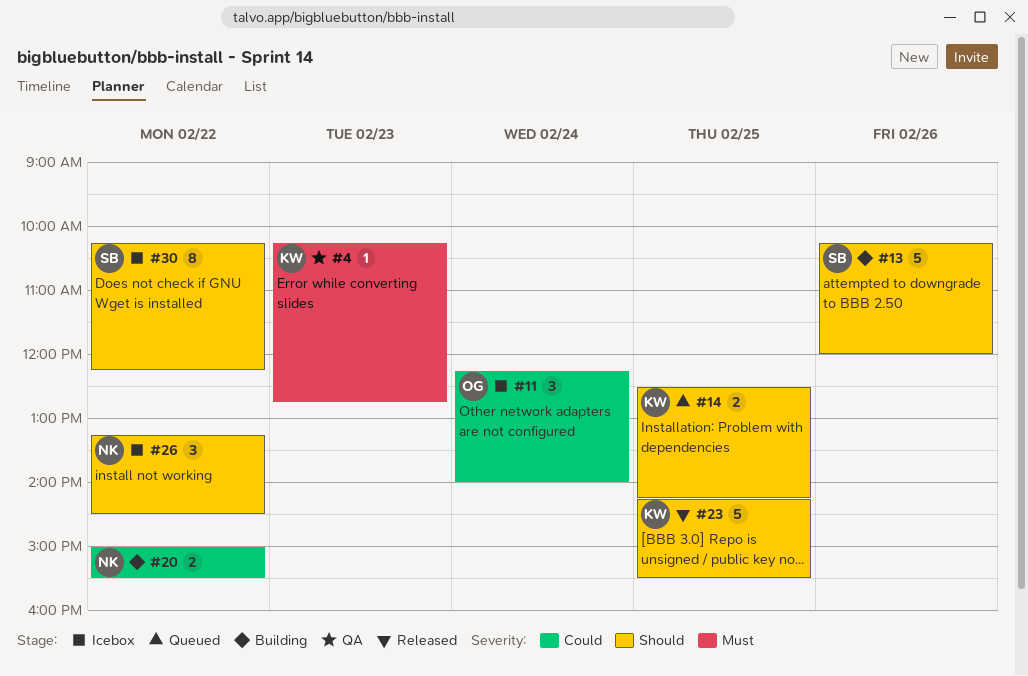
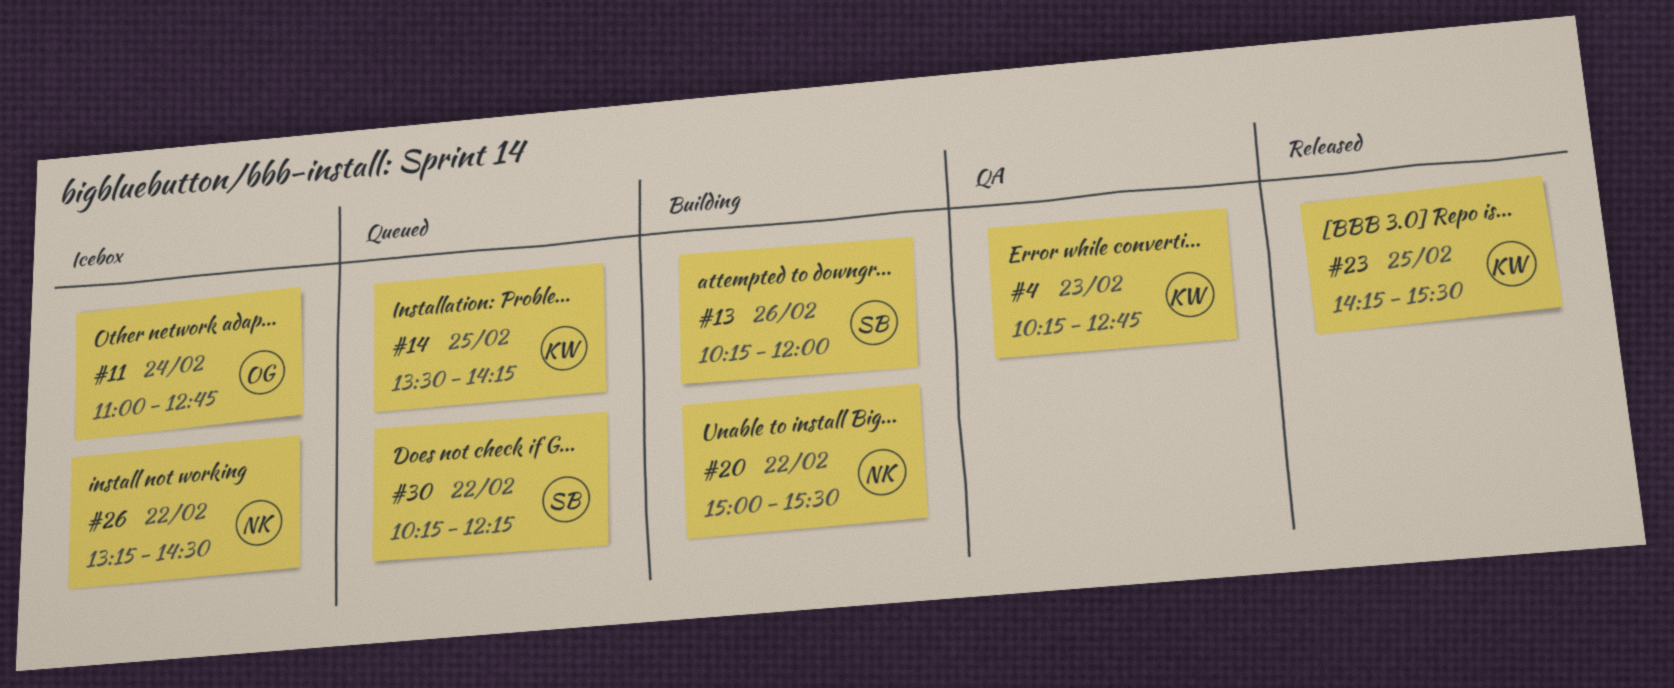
#11, begins: 12:15 -> 11:00
#11, ends: 14:00 -> 12:45
#14, begins: 12:30 -> 13:30
#30, status: Icebox -> Queued

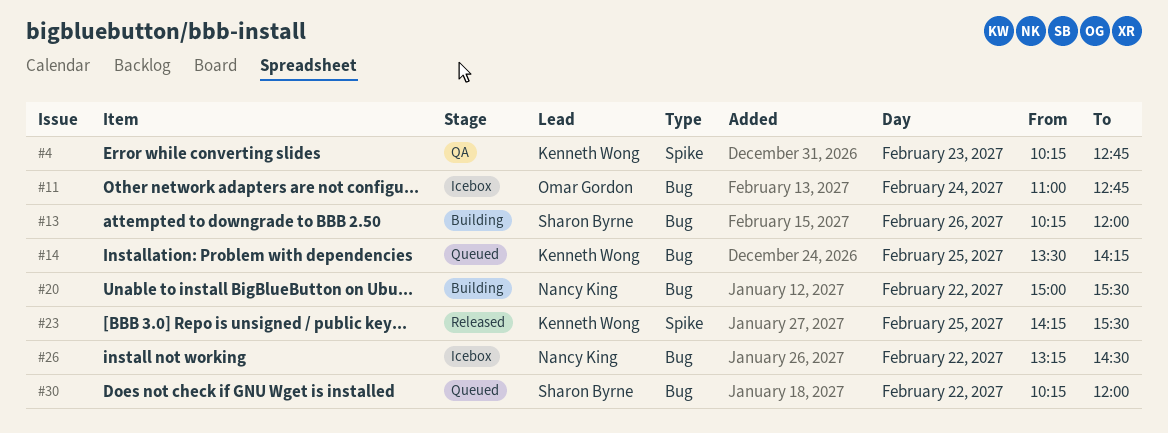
#30, ends: 12:15 -> 12:00

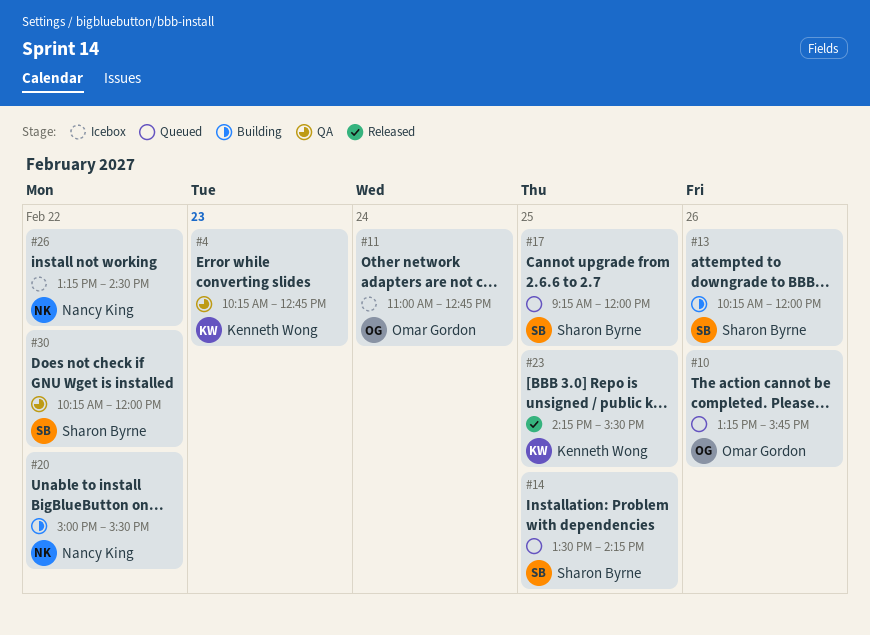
#10: none -> present
#14, owner: Kenneth Wong -> Sharon Byrne
#17: none -> present
#30, status: Queued -> QA

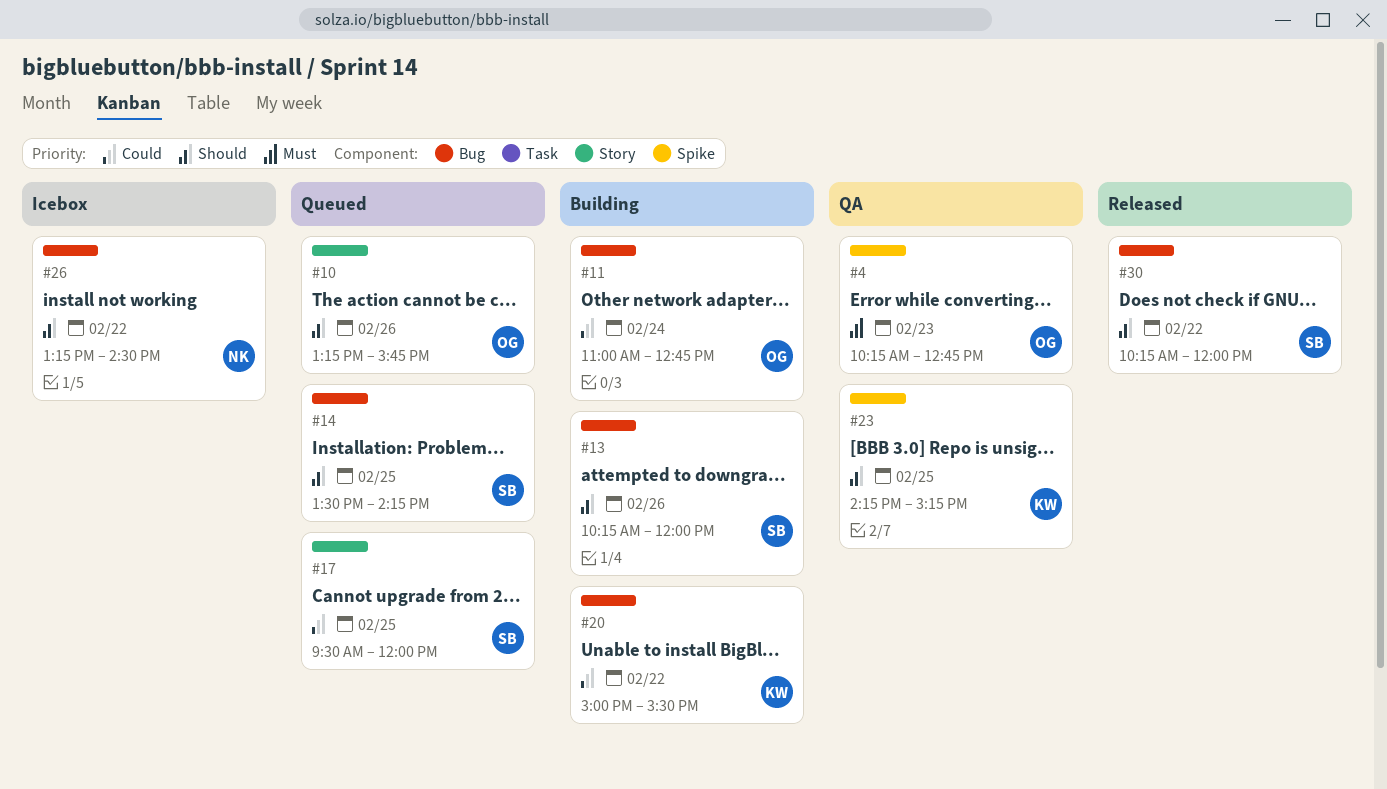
#4, owner: Kenneth Wong -> Omar Gordon
#11, status: Icebox -> Building
#17, begins: 09:15 -> 09:30
#20, owner: Nancy King -> Kenneth Wong
#23, status: Released -> QA
#23, ends: 15:30 -> 15:15
#30, status: QA -> Released

